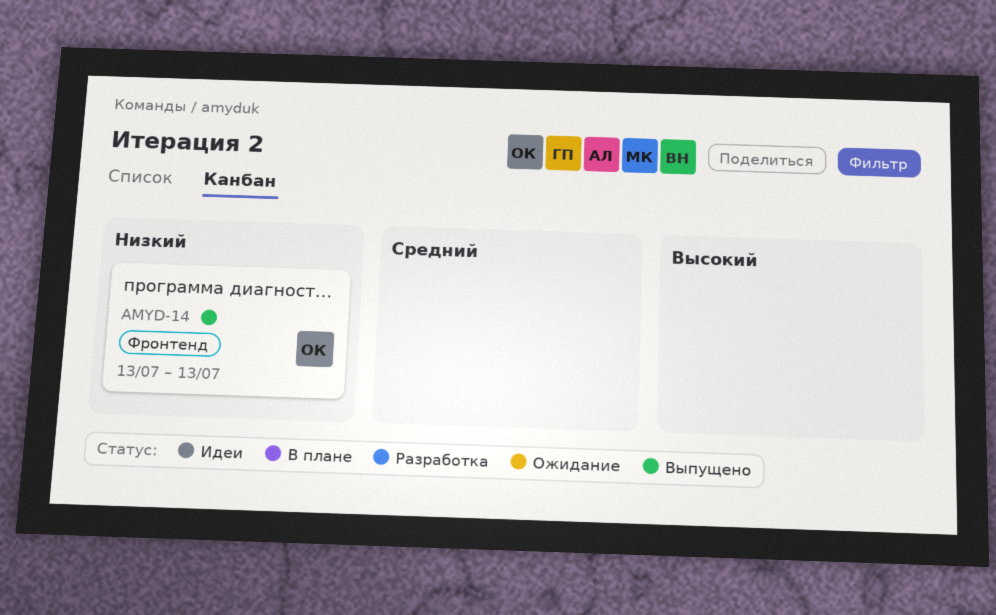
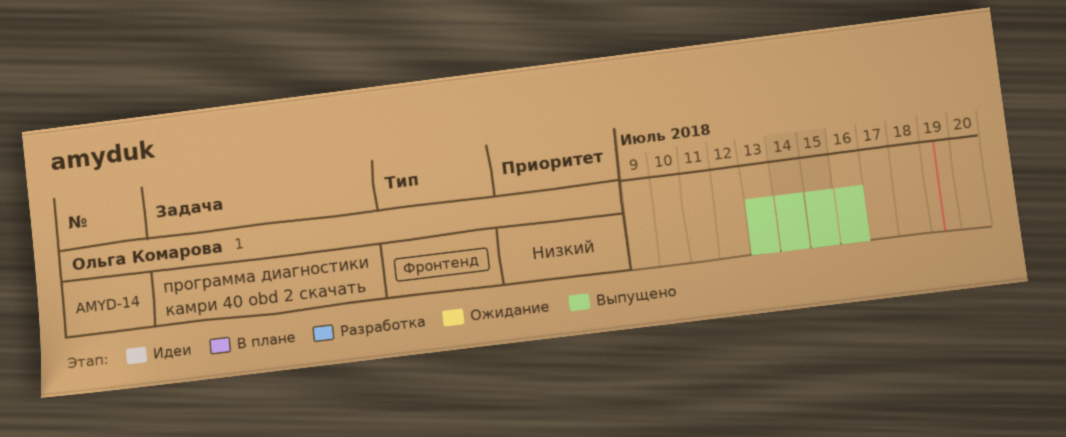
AMYD-14, due: Jul 13 -> Jul 16

